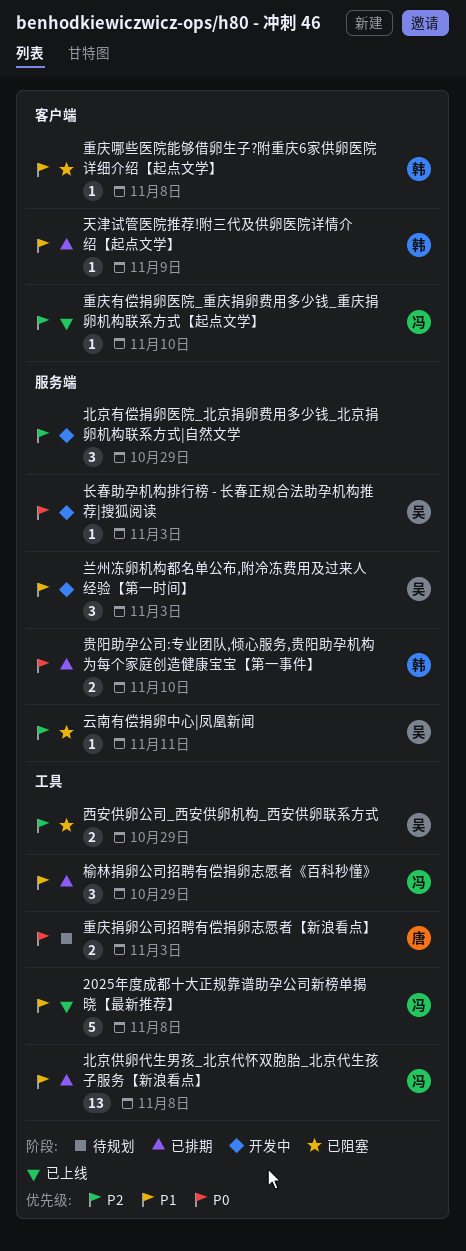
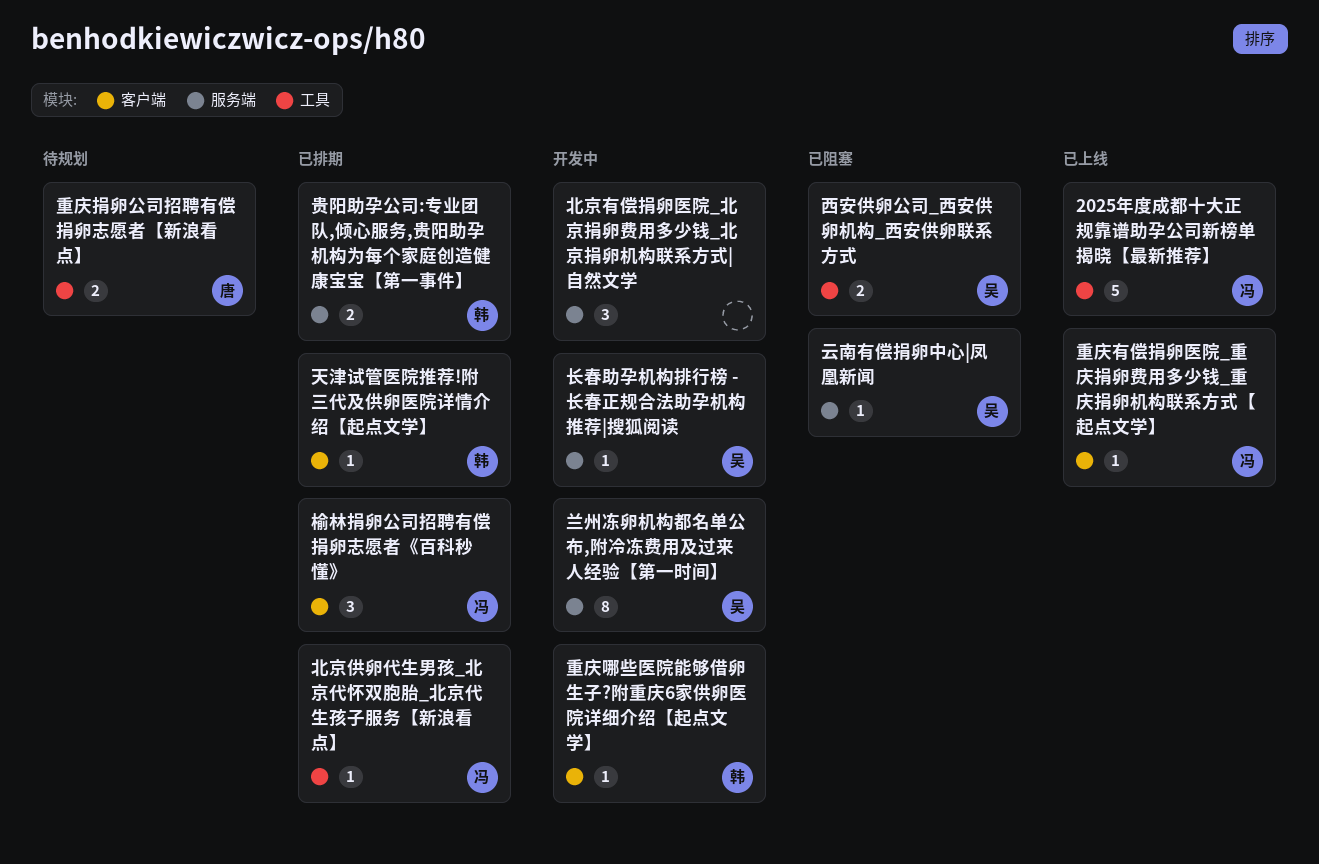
兰州冻卵机构都名单公布,附冷冻费用及过来人经验【第一时间】, estimate: 3 -> 8
北京供卵代生男孩_北京代怀双胞胎_北京代生孩子服务【新浪看点】, estimate: 13 -> 1
榆林捐卵公司招聘有偿捐卵志愿者《百科秒懂》, label: 工具 -> 客户端
重庆哪些医院能够借卵生子?附重庆6家供卵医院详细介绍【起点文学】, status: 已阻塞 -> 开发中

